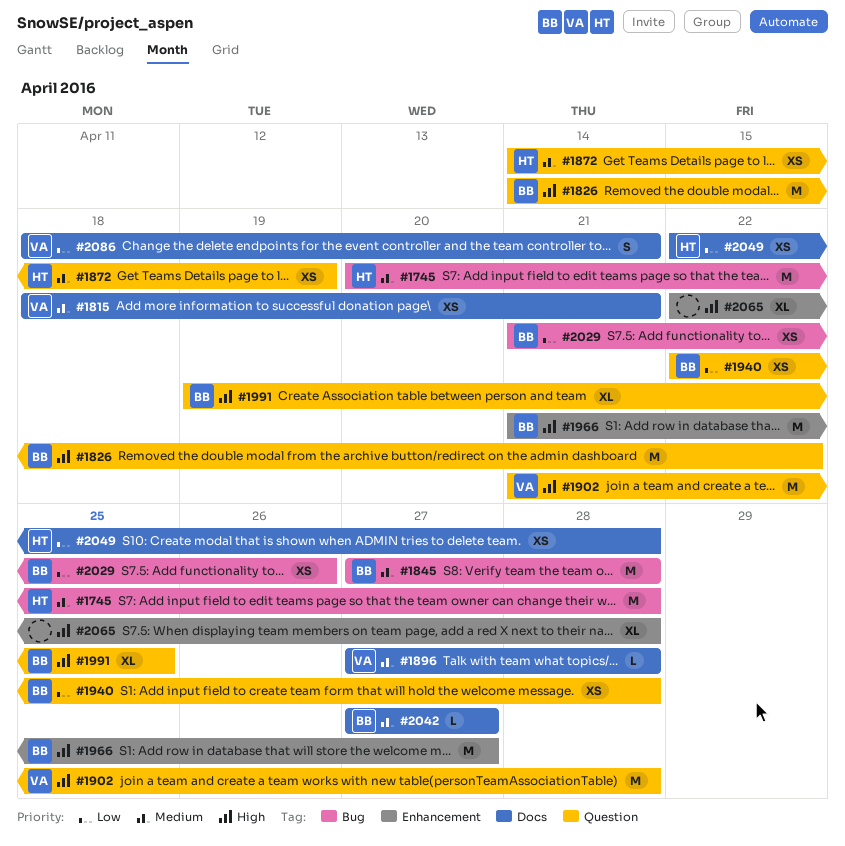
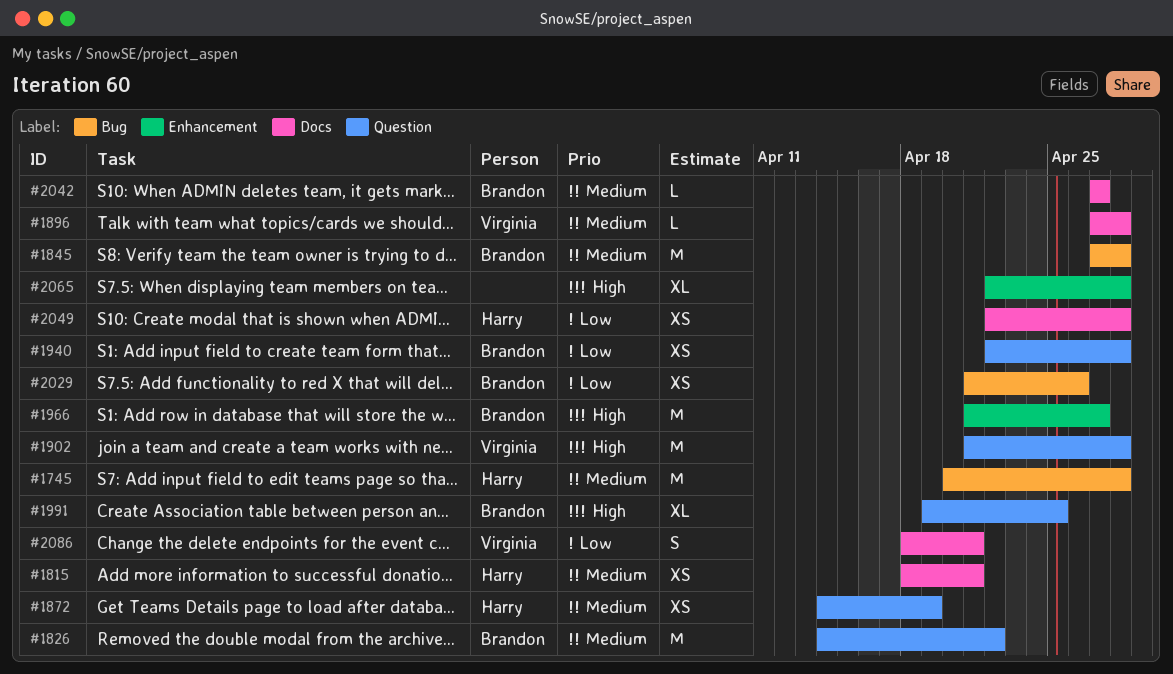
#1815, owner: Virginia -> Harry
#1826, priority: High -> Medium

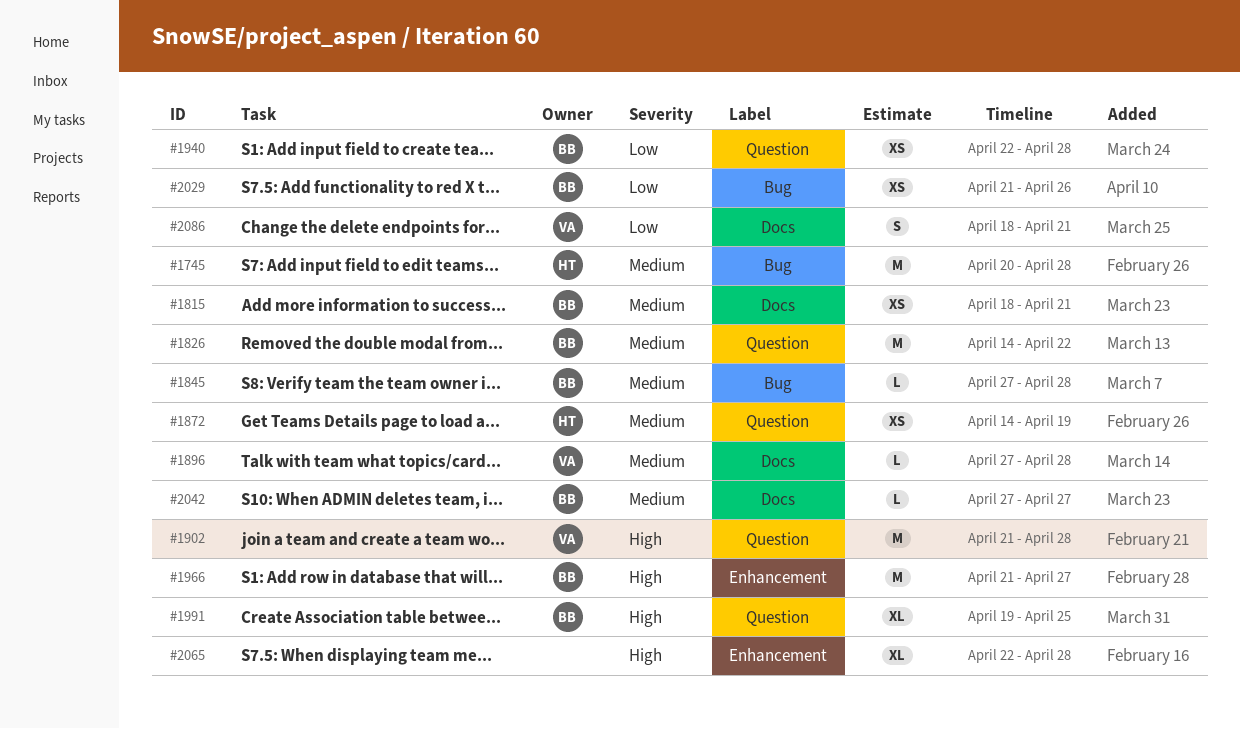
#1815, owner: Harry -> Brandon
#1845, estimate: M -> L
#2049: present -> none

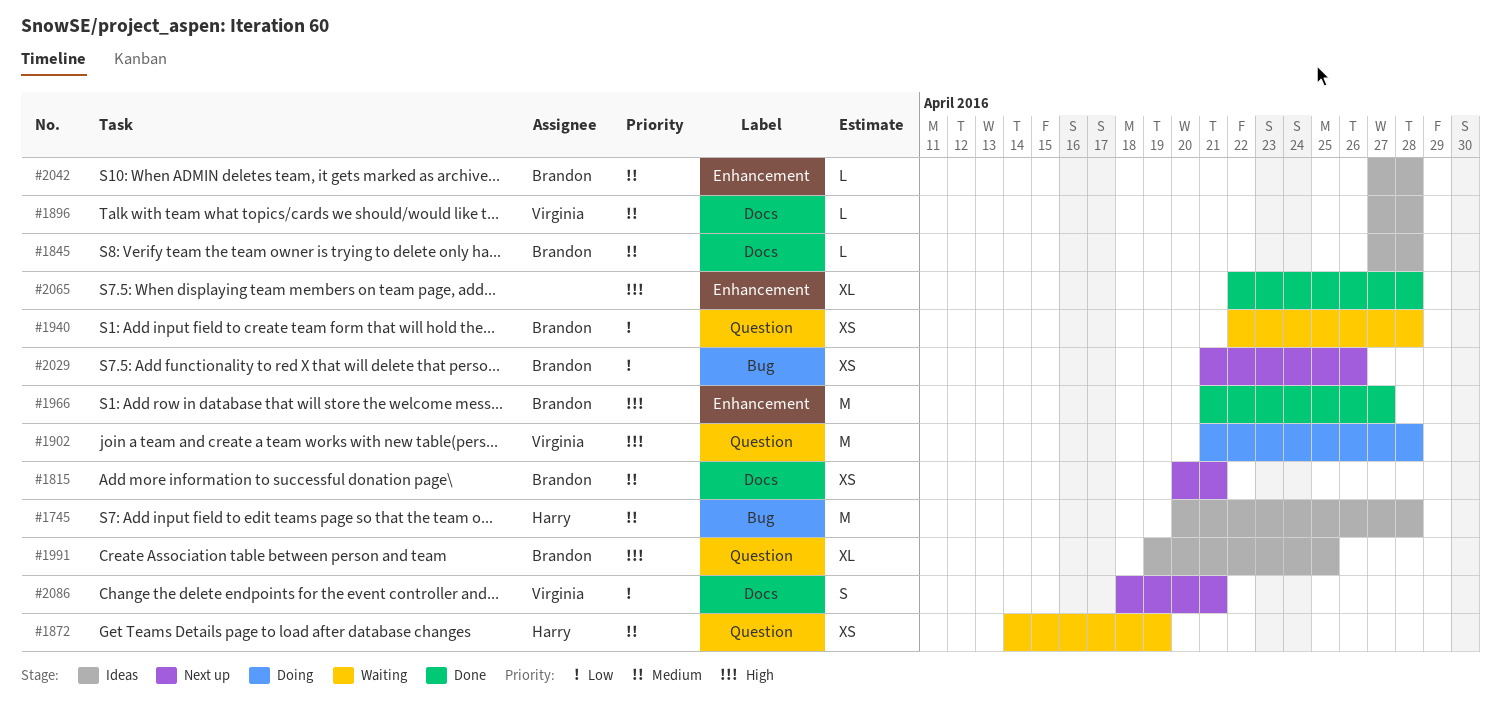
#1815, start: Apr 18 -> Apr 20
#1826: present -> none
#1845, label: Bug -> Docs
#2042, label: Docs -> Enhancement
#2042, due: Apr 27 -> Apr 28

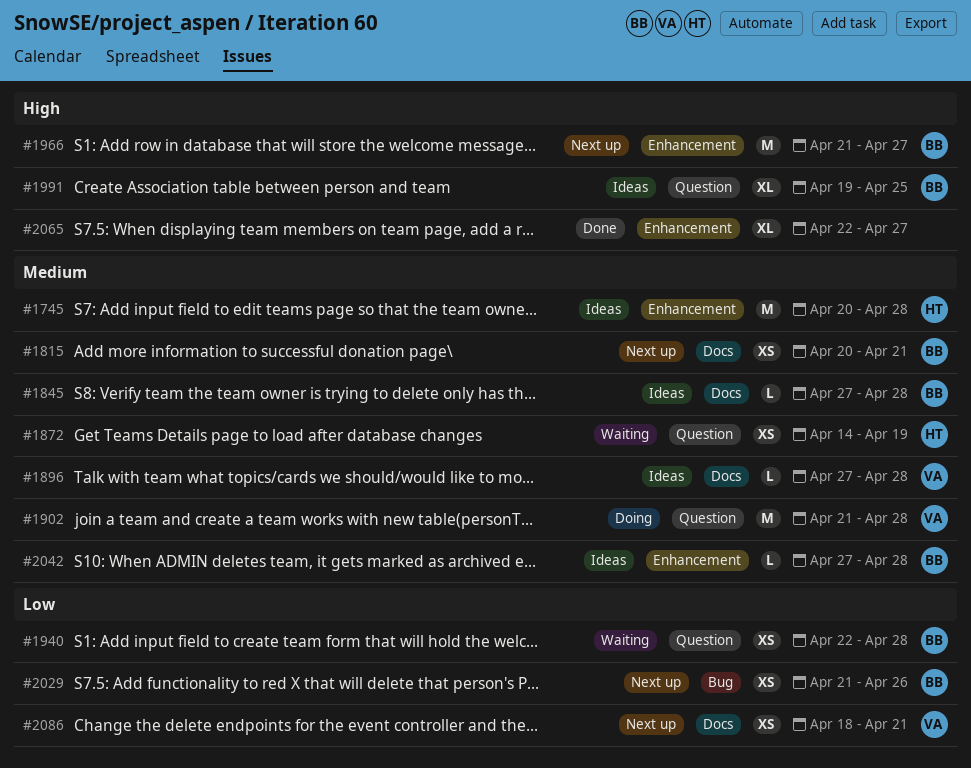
#1745, label: Bug -> Enhancement
#1902, priority: High -> Medium
#1966, status: Done -> Next up
#2065, due: Apr 28 -> Apr 27
#2086, estimate: S -> XS

